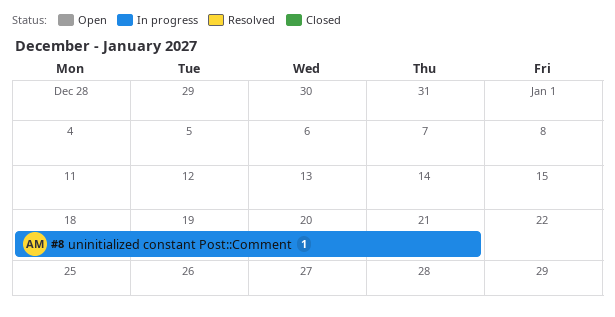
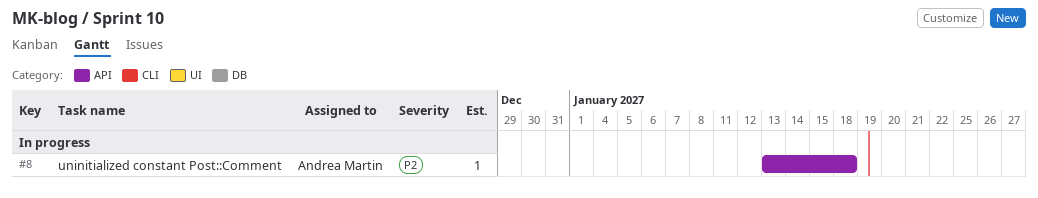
#8, start: Jan 18 -> Jan 13
#8, due: Jan 21 -> Jan 18

